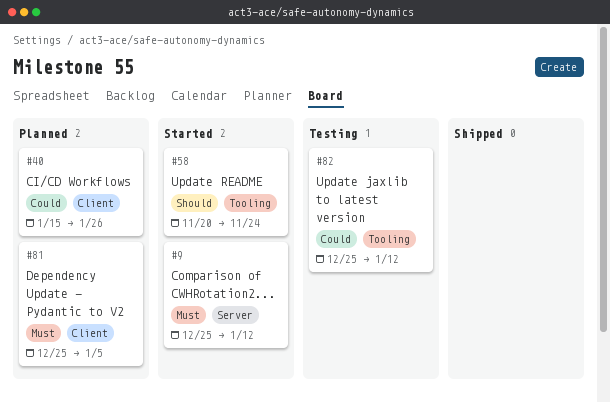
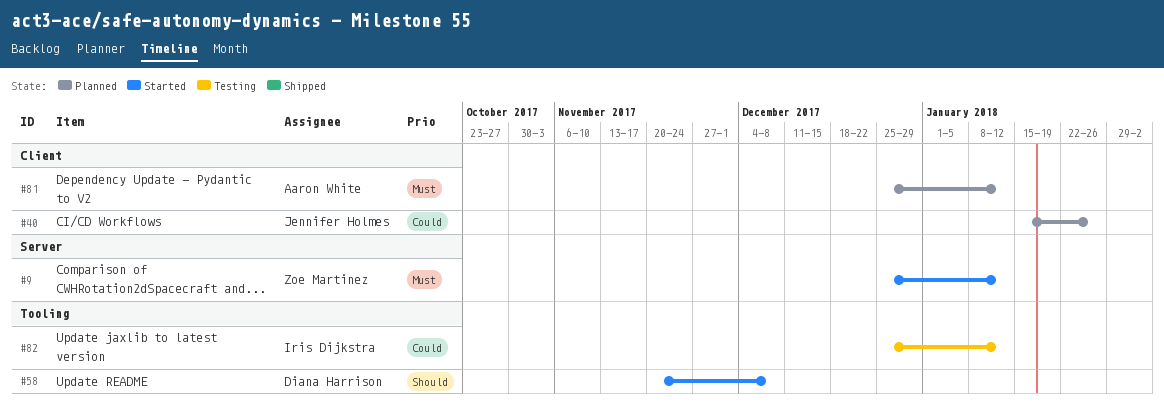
#58, due: Nov 24 -> Dec 8
#81, due: Jan 5 -> Jan 12

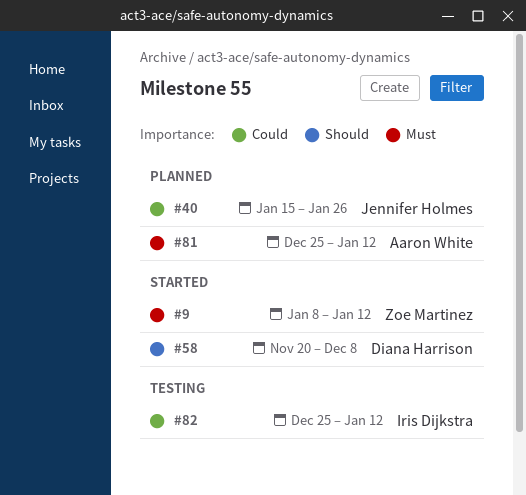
#9, start: Dec 25 -> Jan 8

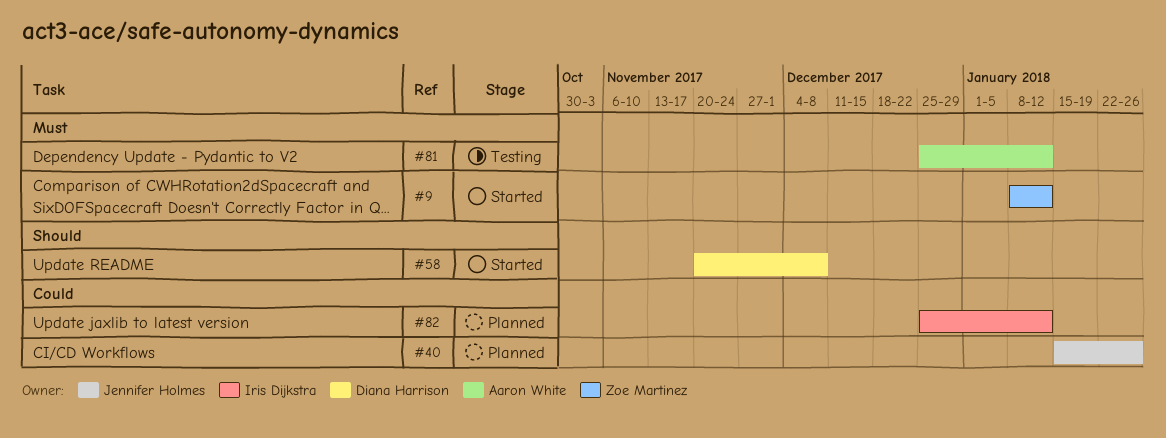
#81, status: Planned -> Testing
#82, status: Testing -> Planned

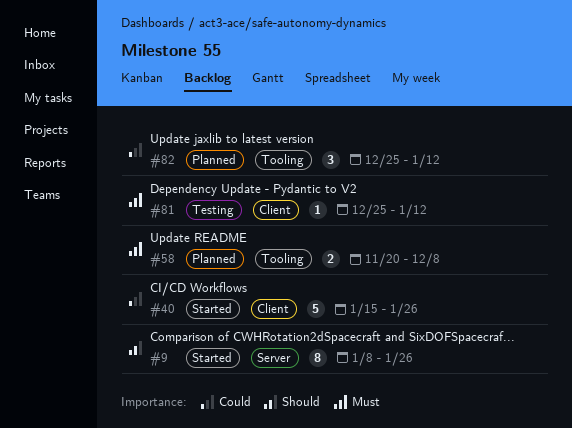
#9, priority: Must -> Should
#9, due: Jan 12 -> Jan 26
#40, status: Planned -> Started
#58, status: Started -> Planned
#58, priority: Should -> Must

